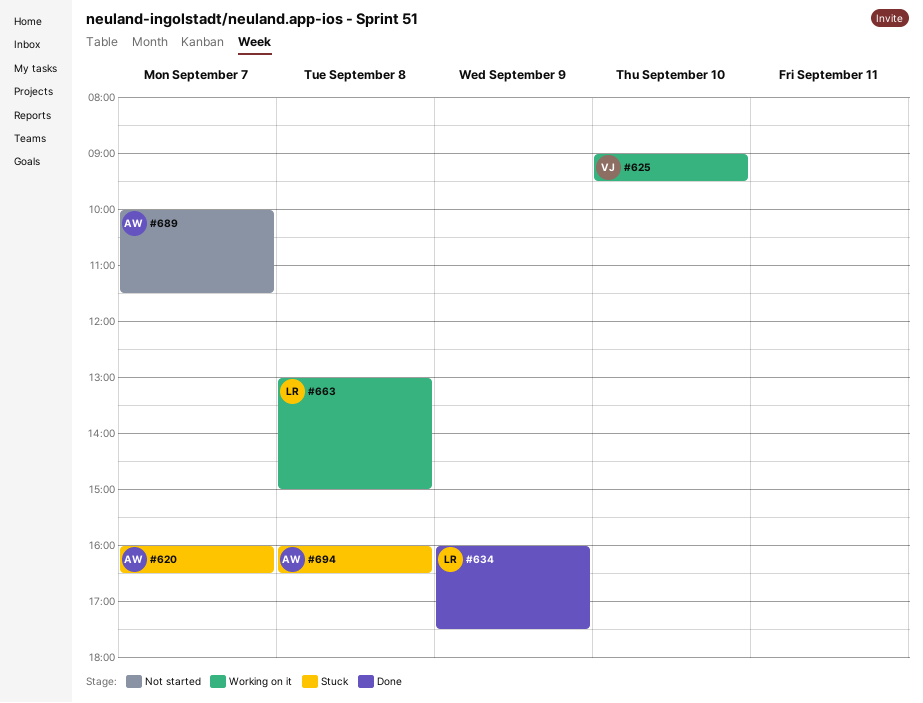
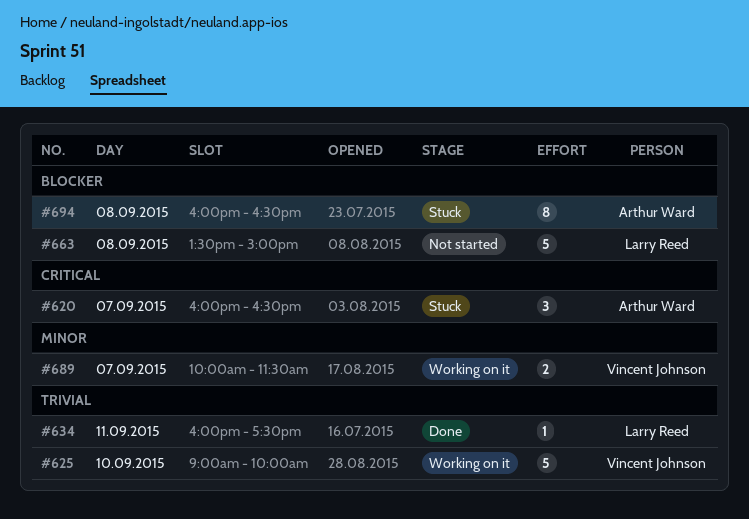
#625, ends: 09:30 -> 10:00
#634, day: Sep 9 -> Sep 11
#663, status: Working on it -> Not started
#663, begins: 13:00 -> 13:30
#689, status: Not started -> Working on it
#689, owner: Arthur Ward -> Vincent Johnson

